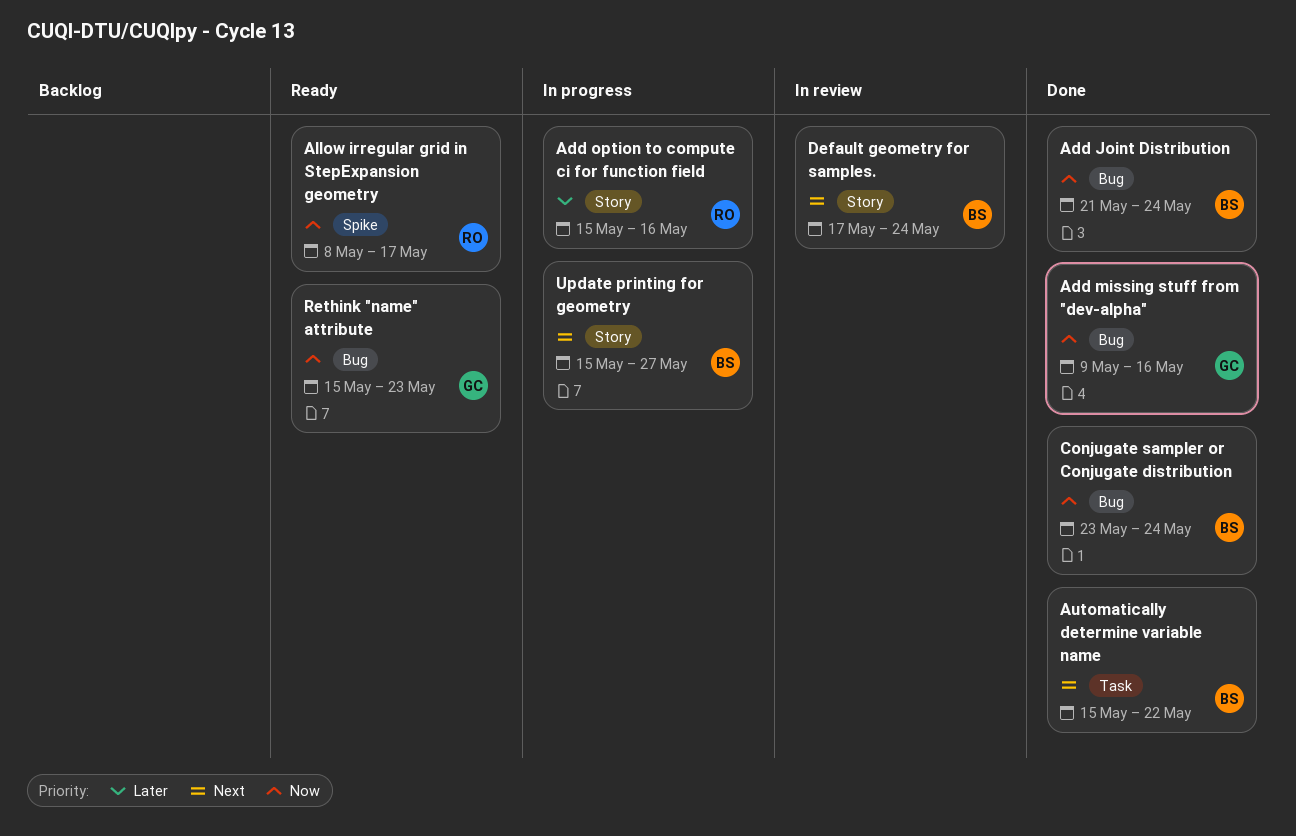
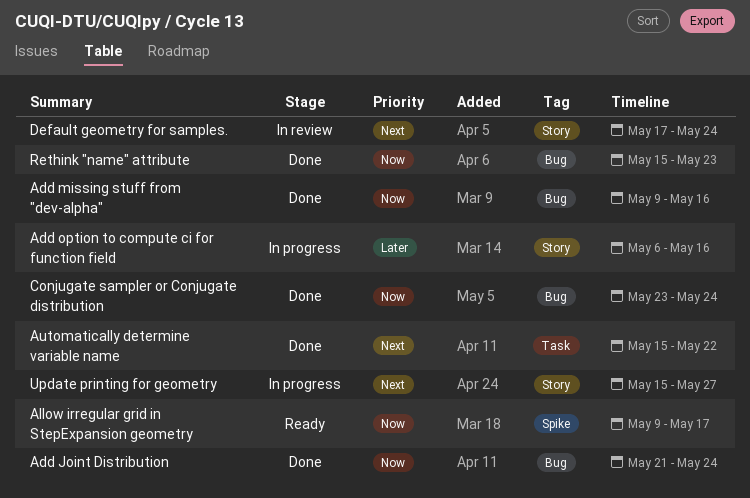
Add option to compute ci for function field, start: May 15 -> May 6
Allow irregular grid in StepExpansion geometry, start: May 8 -> May 9
Rethink "name" attribute, status: Ready -> Done

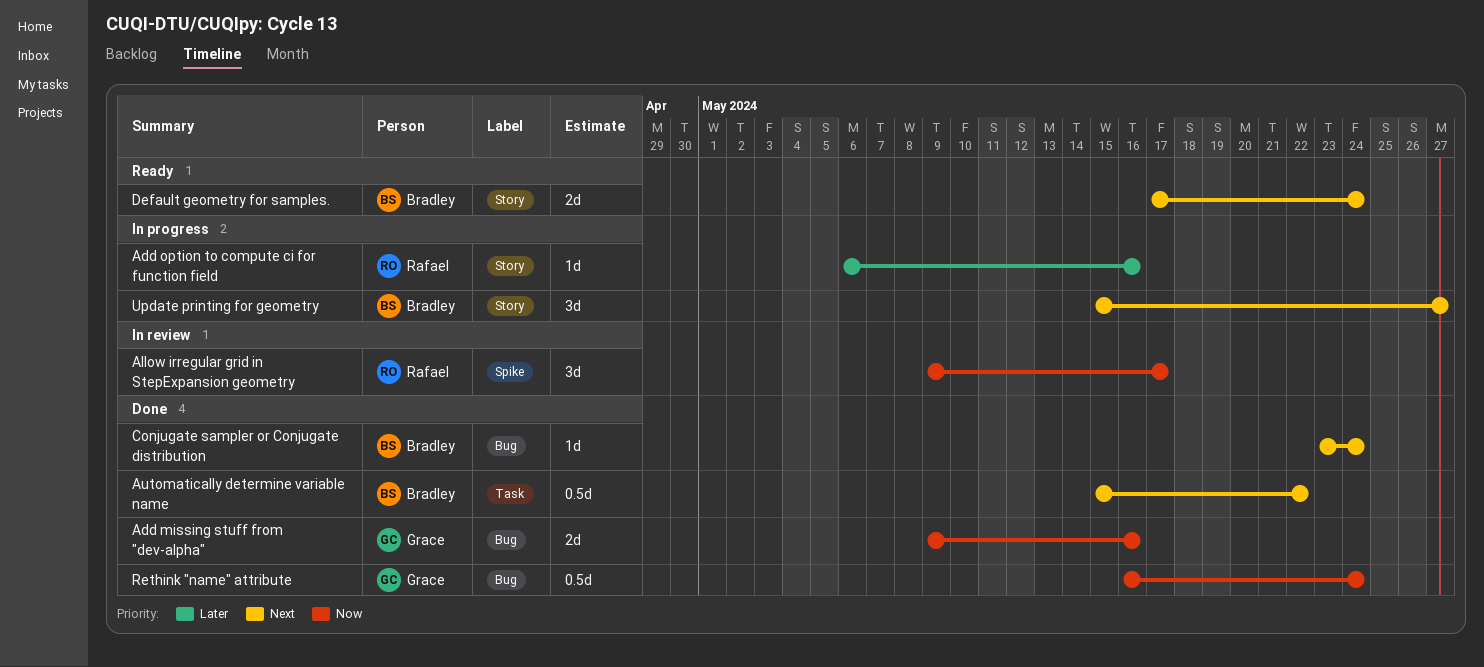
Add Joint Distribution: present -> none
Allow irregular grid in StepExpansion geometry, status: Ready -> In review
Conjugate sampler or Conjugate distribution, priority: Now -> Next
Default geometry for samples., status: In review -> Ready
Rethink "name" attribute, start: May 15 -> May 16
Rethink "name" attribute, due: May 23 -> May 24

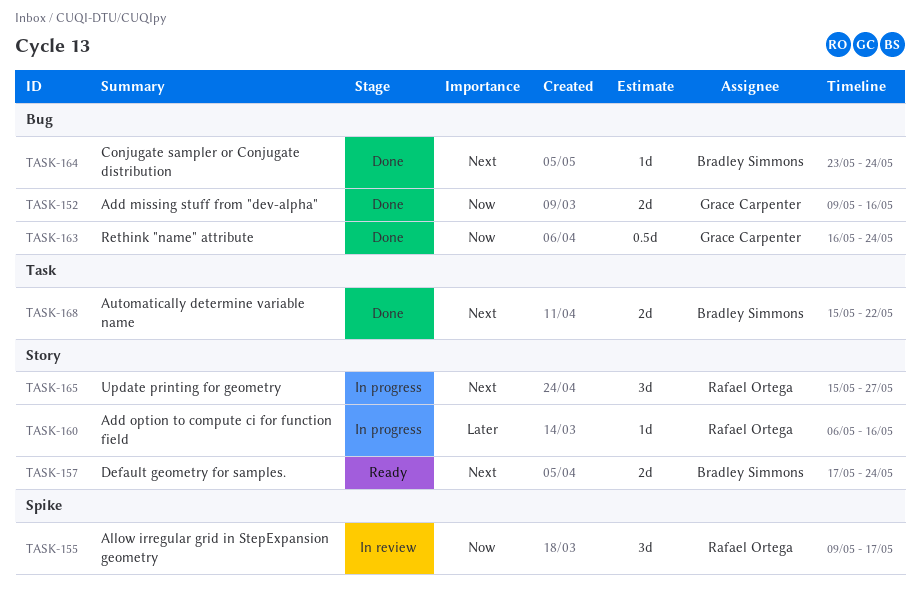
Automatically determine variable name, estimate: 0.5d -> 2d
Update printing for geometry, owner: Bradley Simmons -> Rafael Ortega

